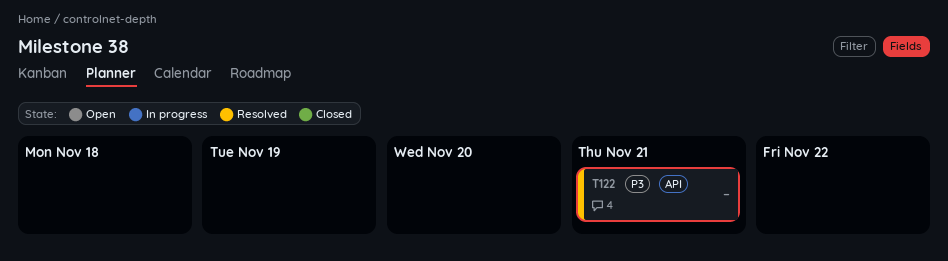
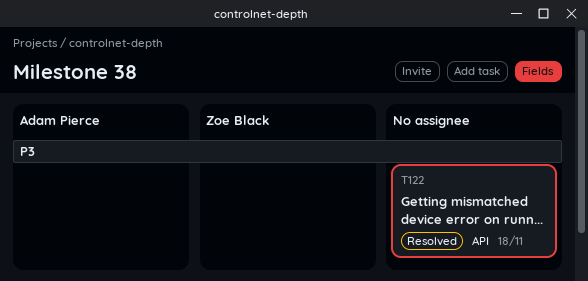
T122, due: Nov 21 -> Nov 18

